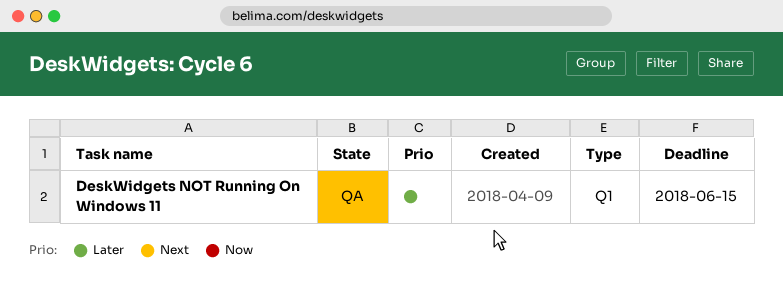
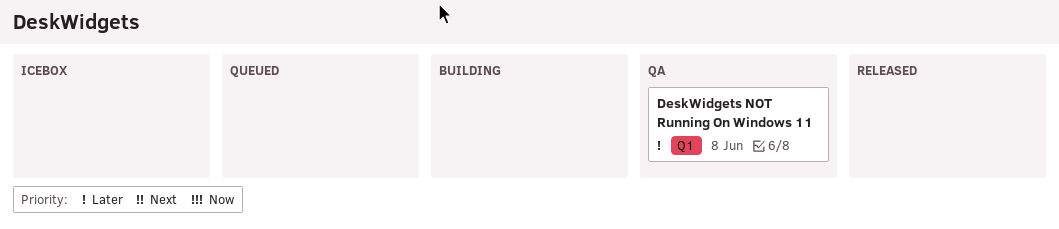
DeskWidgets NOT Running On Windows 11, due: Jun 15 -> Jun 8

